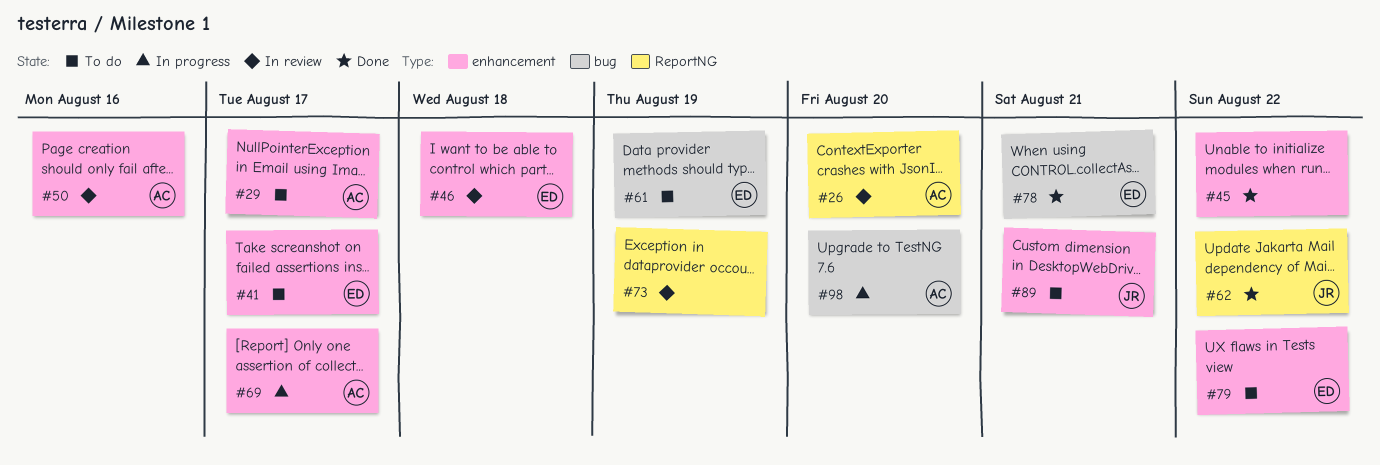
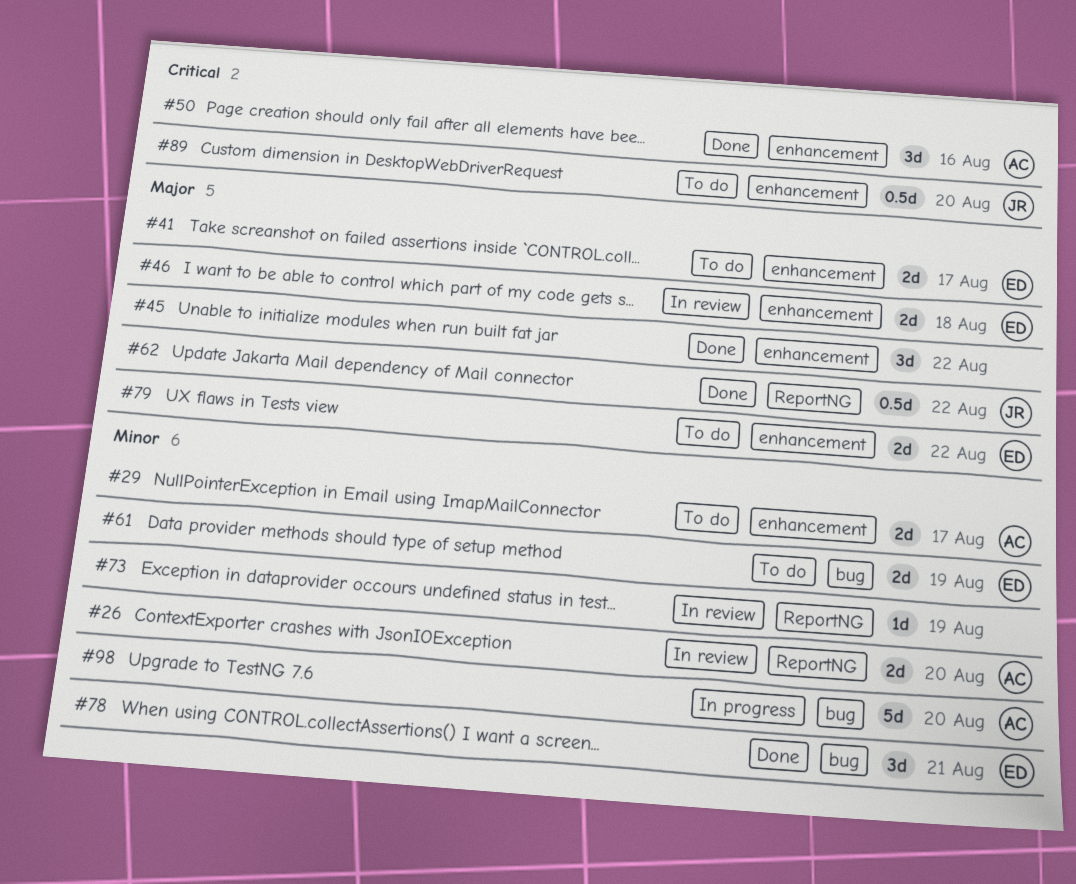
#50, status: In review -> Done
#69: present -> none
#89, due: Aug 21 -> Aug 20

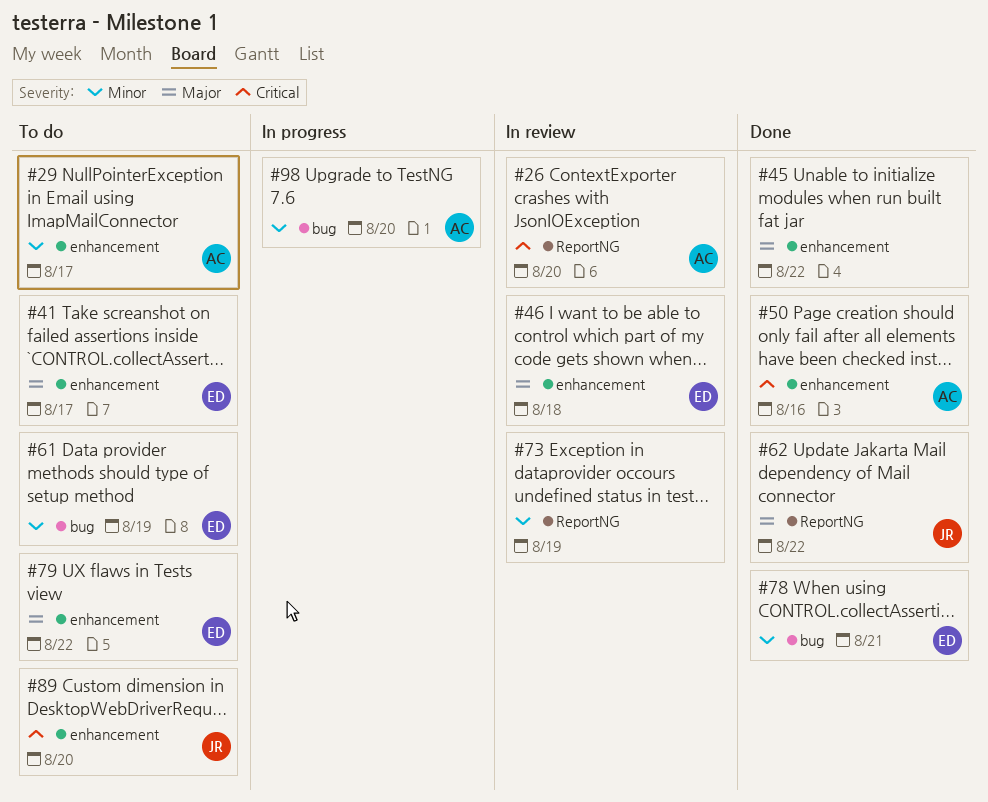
#26, priority: Minor -> Critical

